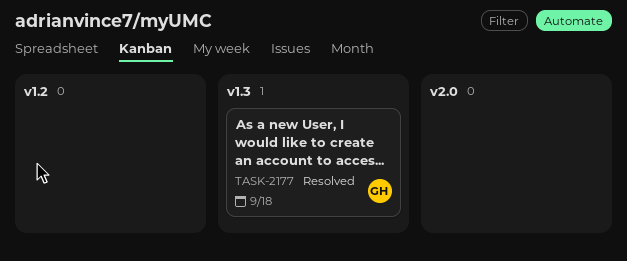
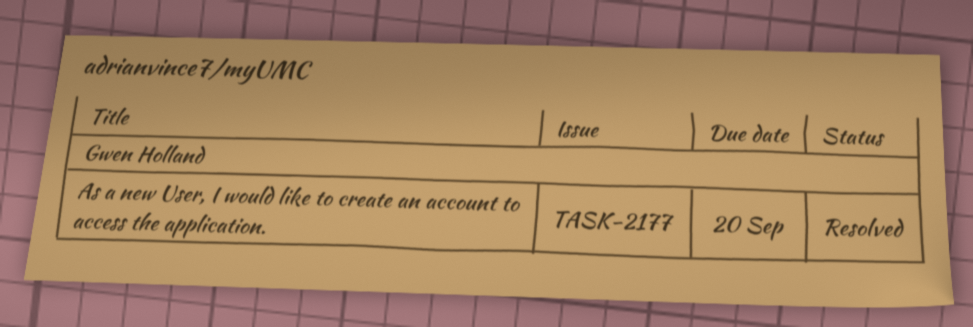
TASK-2177, due: Sep 18 -> Sep 20

